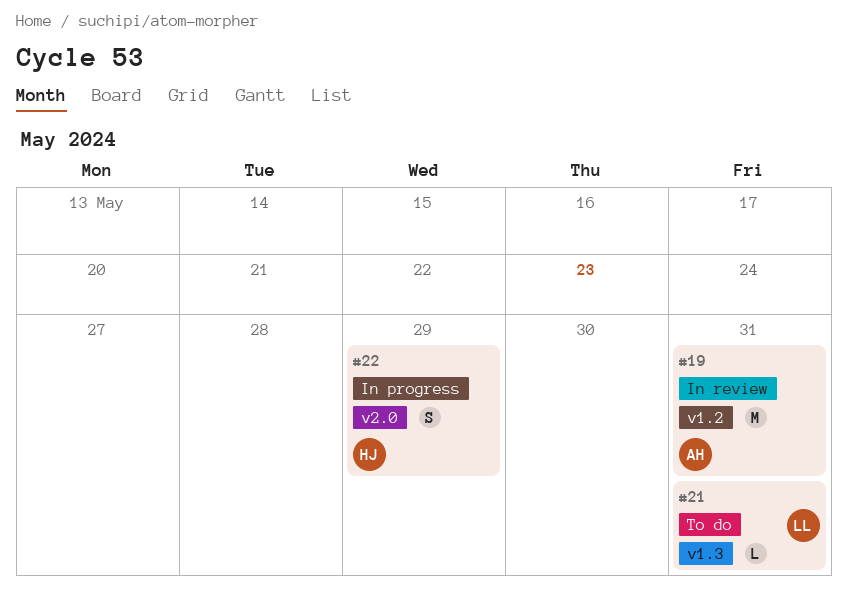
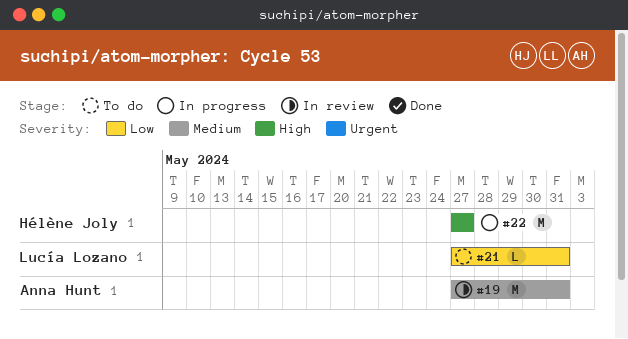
#22, estimate: S -> M
#22, due: May 29 -> May 27

